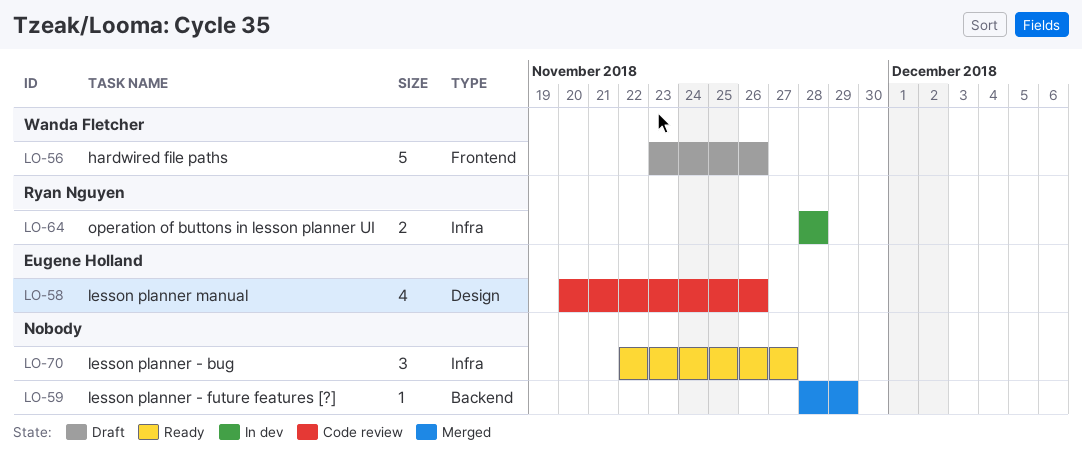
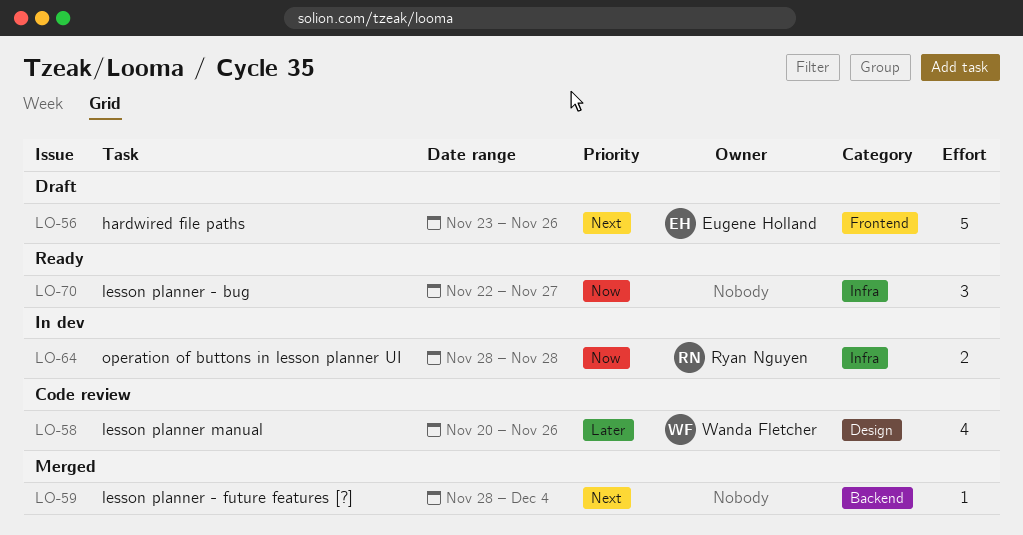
LO-56, owner: Wanda Fletcher -> Eugene Holland
LO-58, owner: Eugene Holland -> Wanda Fletcher
LO-59, due: Nov 29 -> Dec 4

